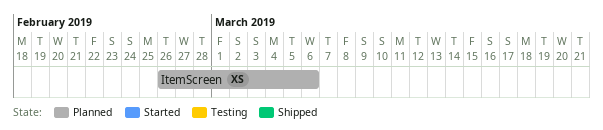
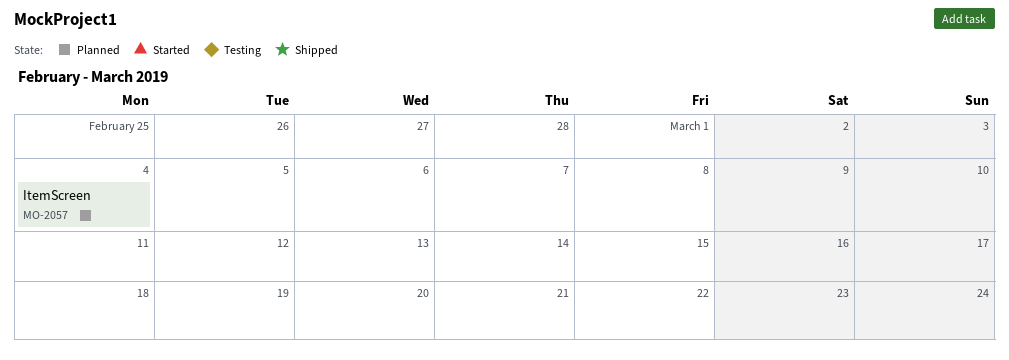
ItemScreen, due: Mar 6 -> Mar 4

